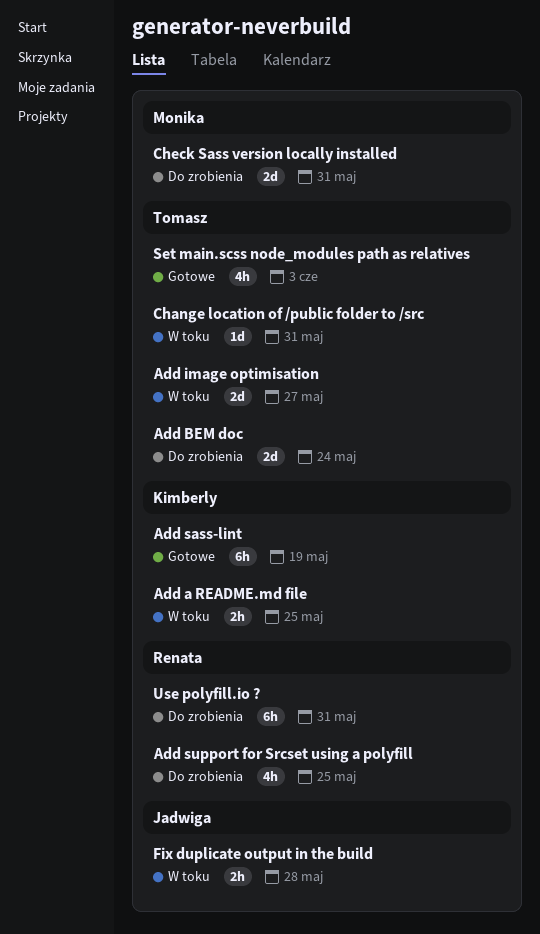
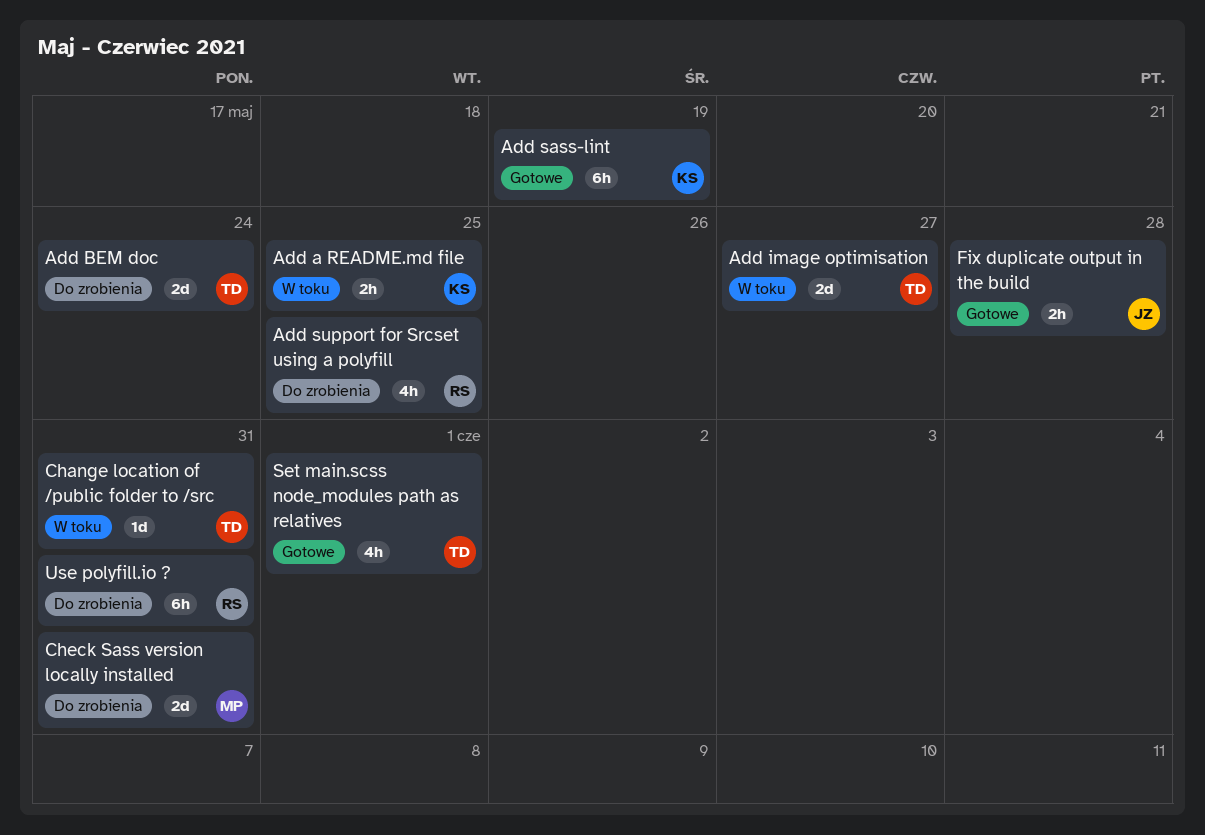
Fix duplicate output in the build, status: W toku -> Gotowe
Set main.scss node_modules path as relatives, due: Jun 3 -> Jun 1

